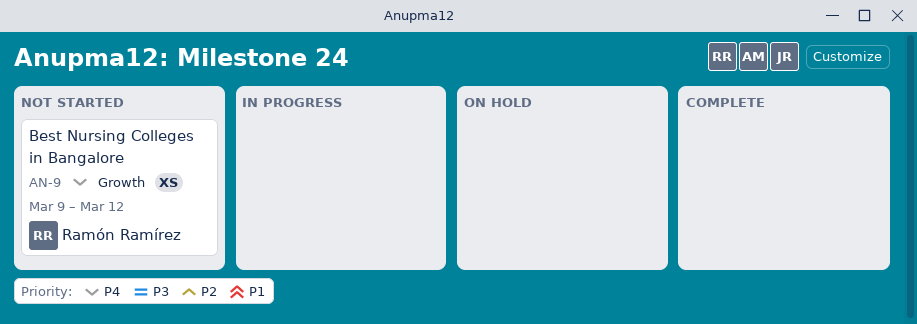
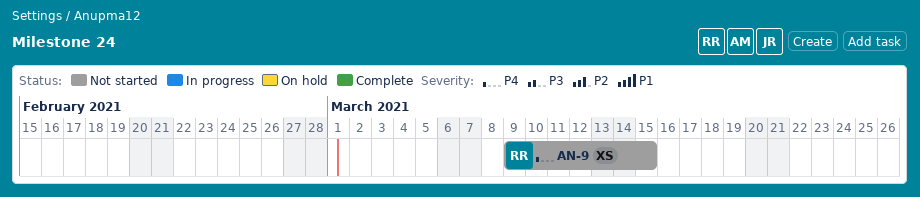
AN-9, due: Mar 12 -> Mar 15

